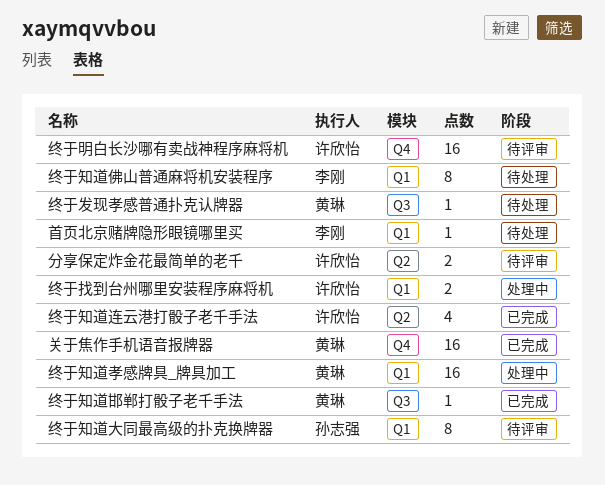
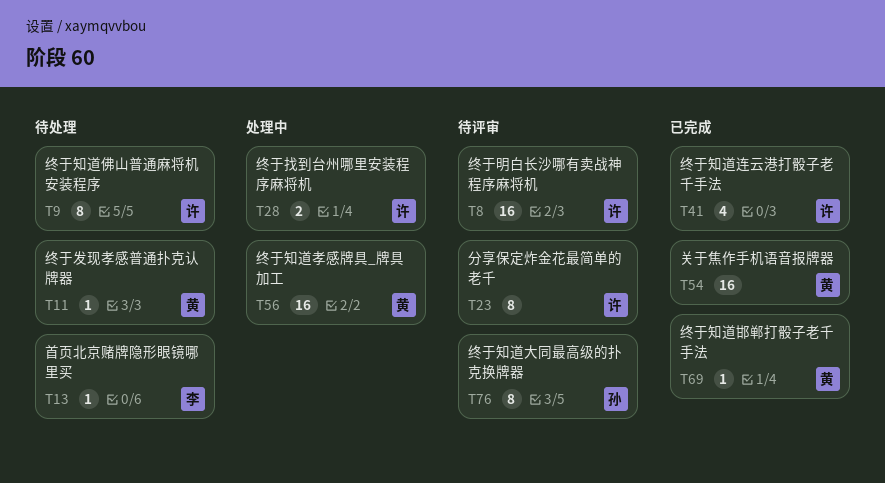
分享保定炸金花最简单的老千, estimate: 2 -> 8
终于知道佛山普通麻将机安装程序, owner: 李刚 -> 许欣怡

